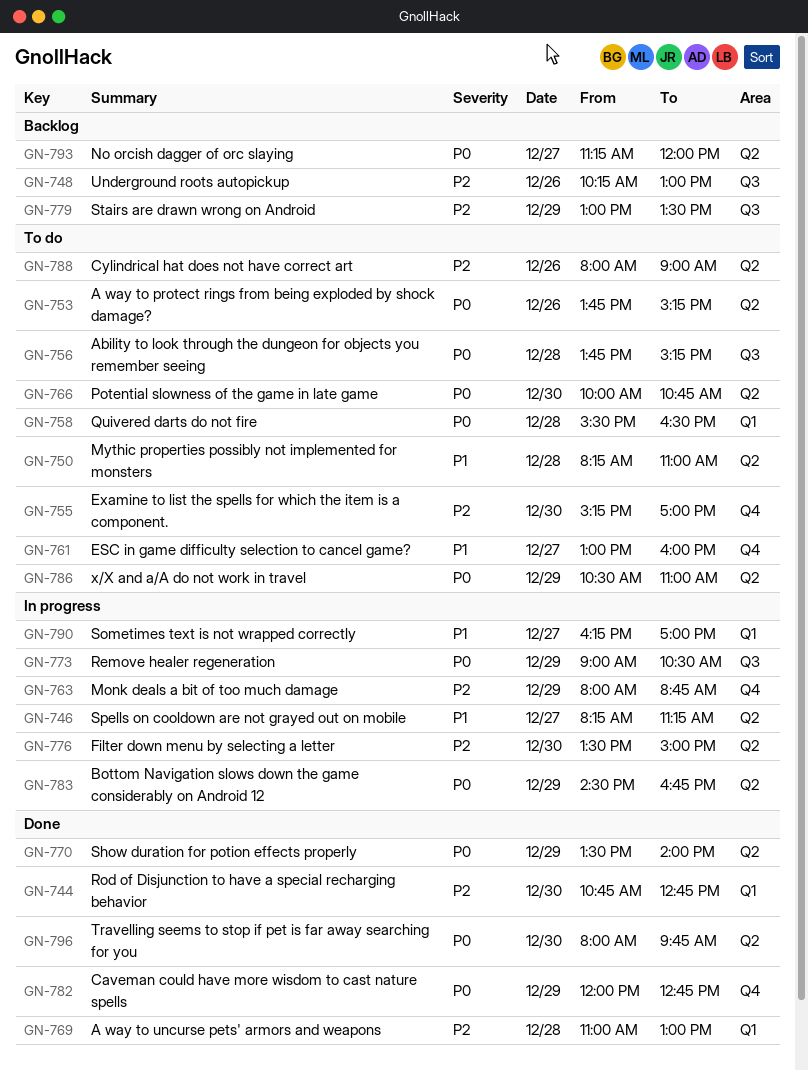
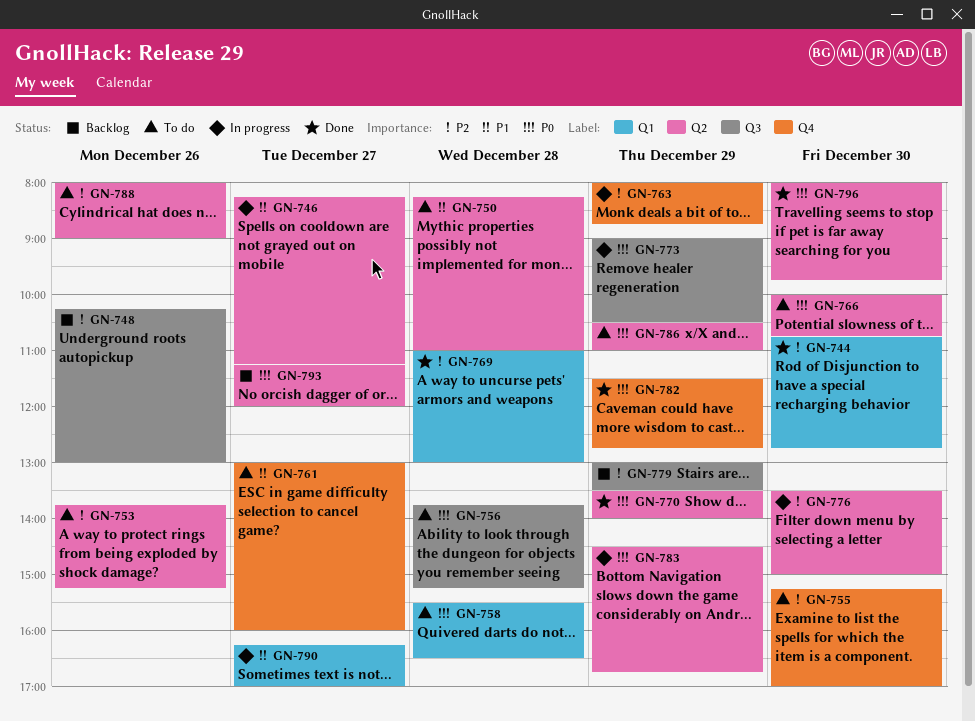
GN-753, priority: P0 -> P2
GN-782, begins: 12:00 -> 11:30

